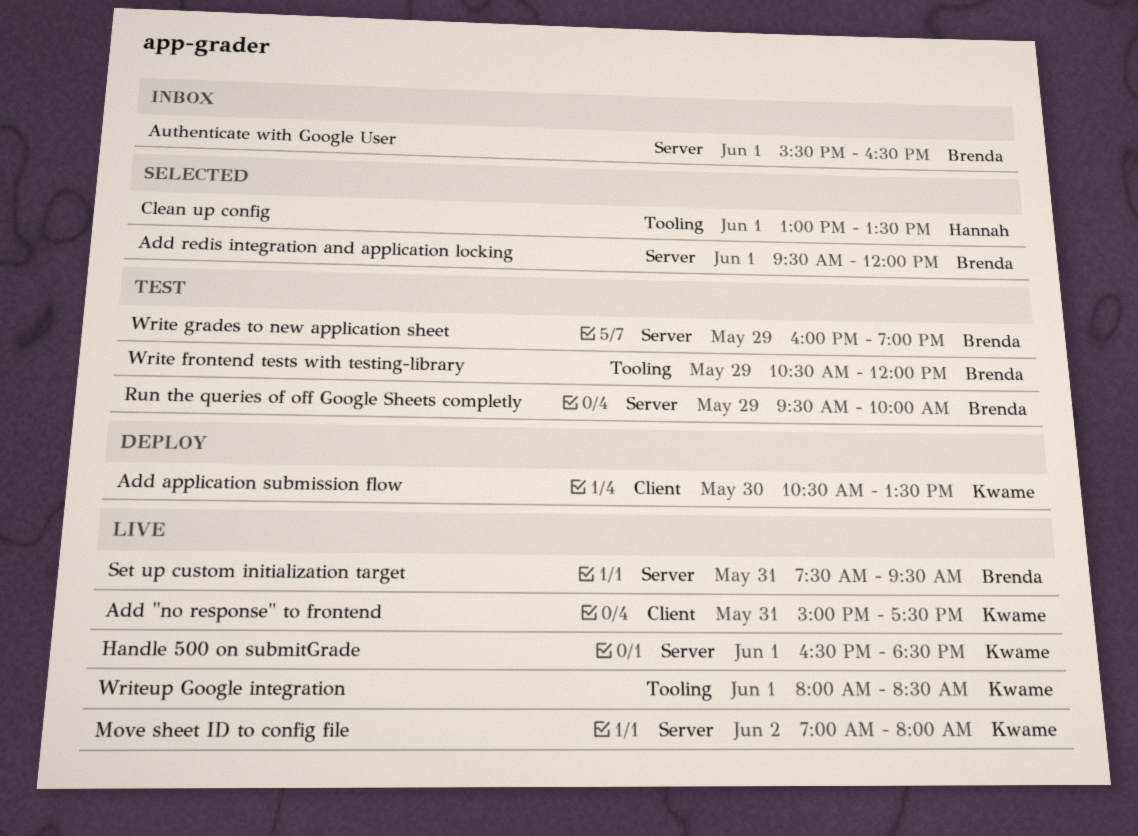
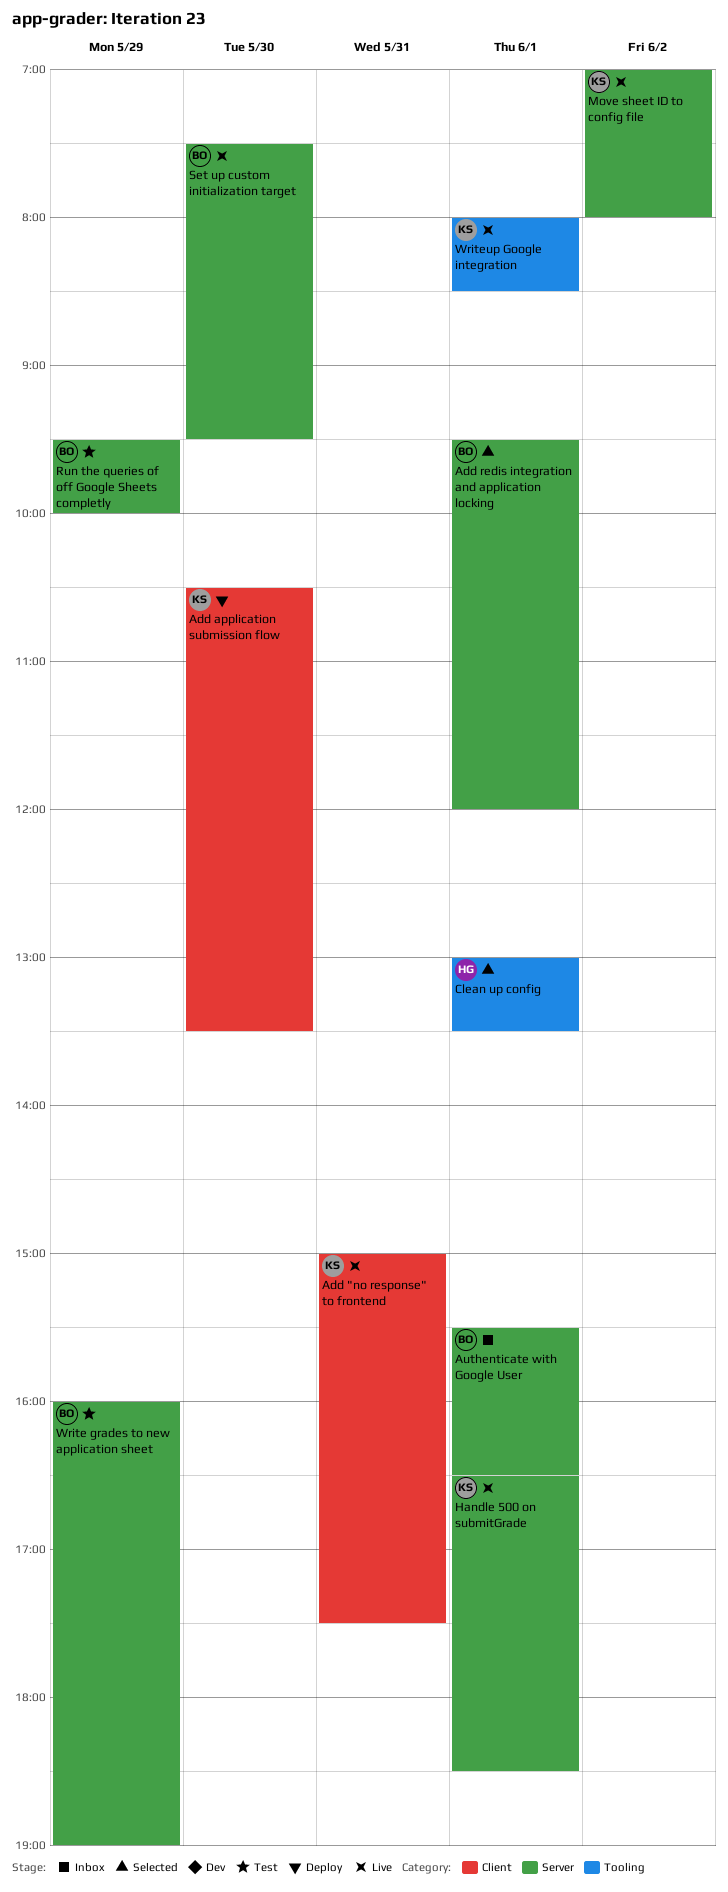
Set up custom initialization target, day: May 31 -> May 30
Write frontend tests with testing-library: present -> none

